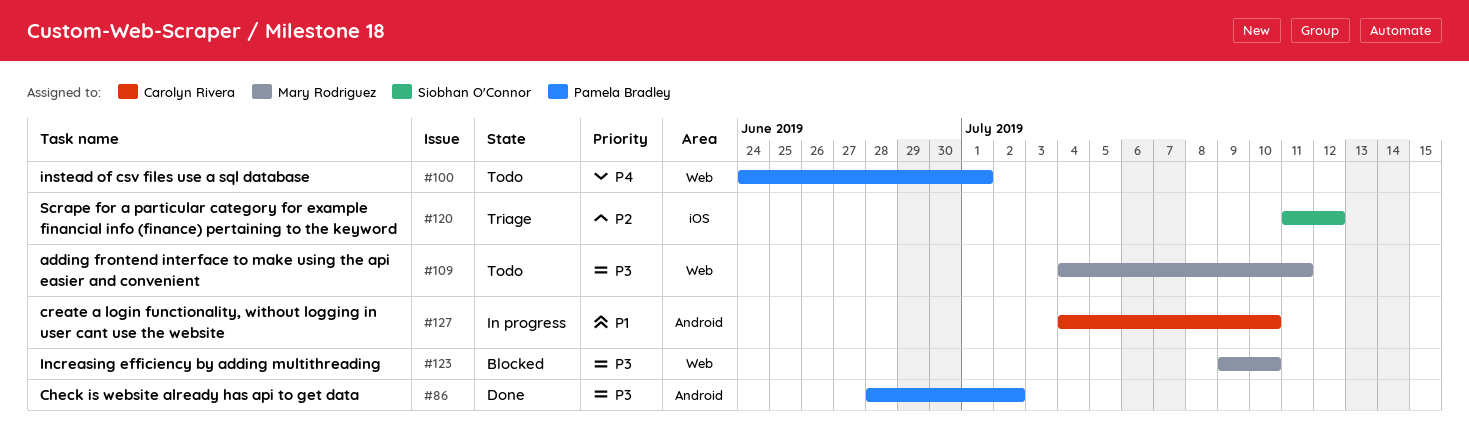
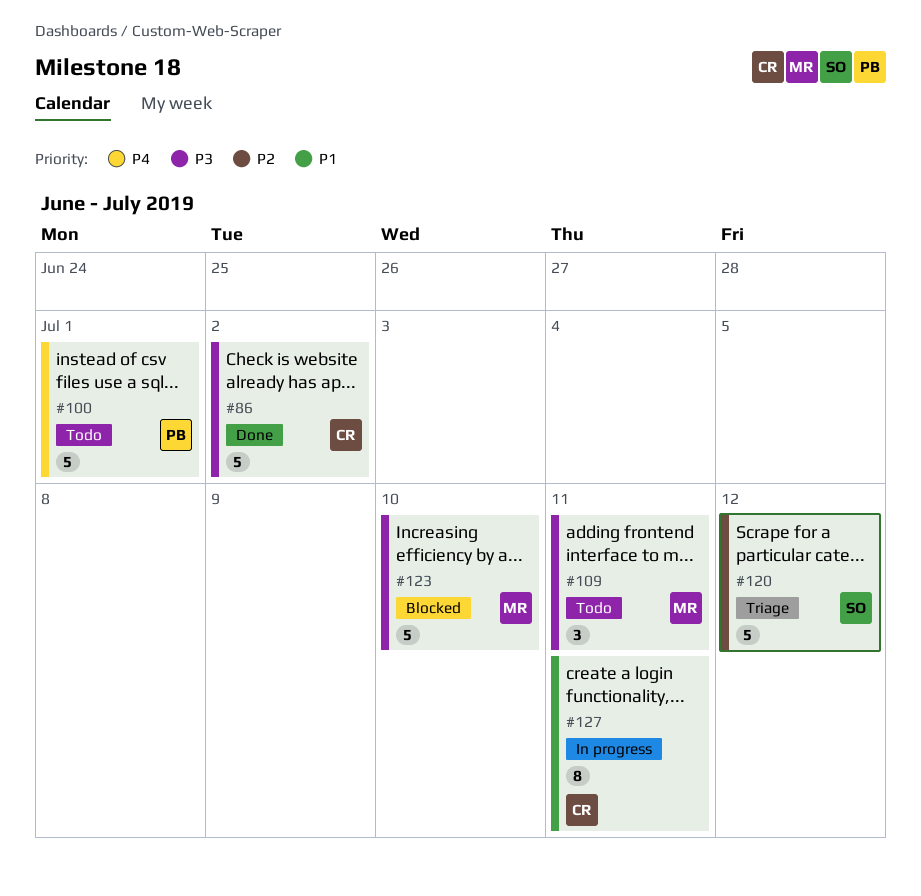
#86, owner: Pamela Bradley -> Carolyn Rivera
#127, due: Jul 10 -> Jul 11

